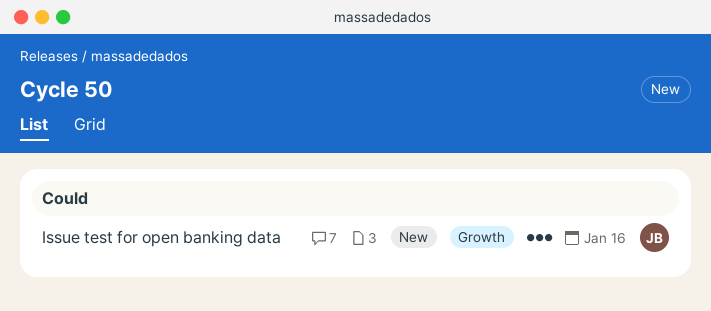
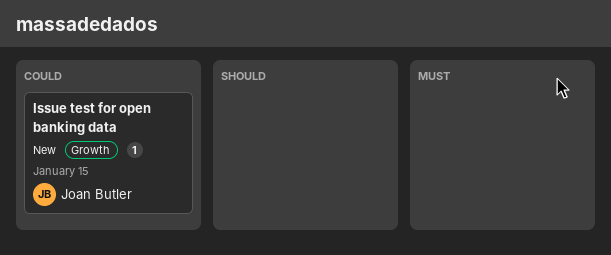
Issue test for open banking data, estimate: 3 -> 1
Issue test for open banking data, due: Jan 16 -> Jan 15

